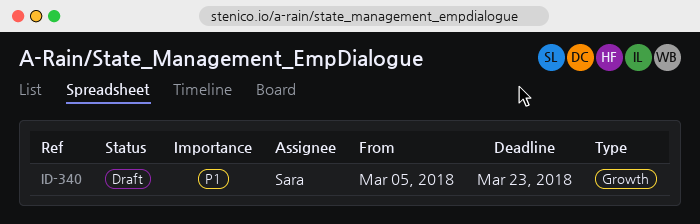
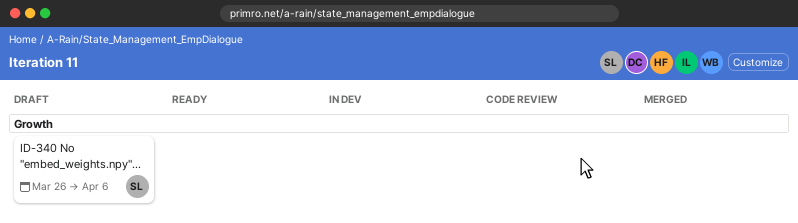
ID-340, start: Mar 5 -> Mar 26
ID-340, due: Mar 23 -> Apr 6

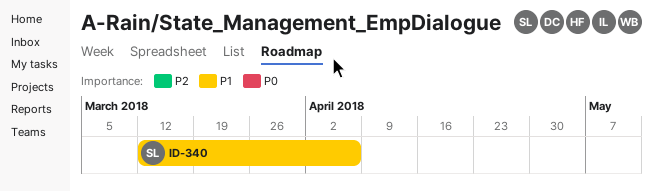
ID-340, start: Mar 26 -> Mar 12

